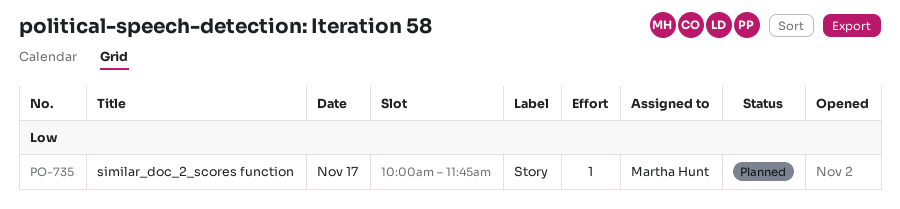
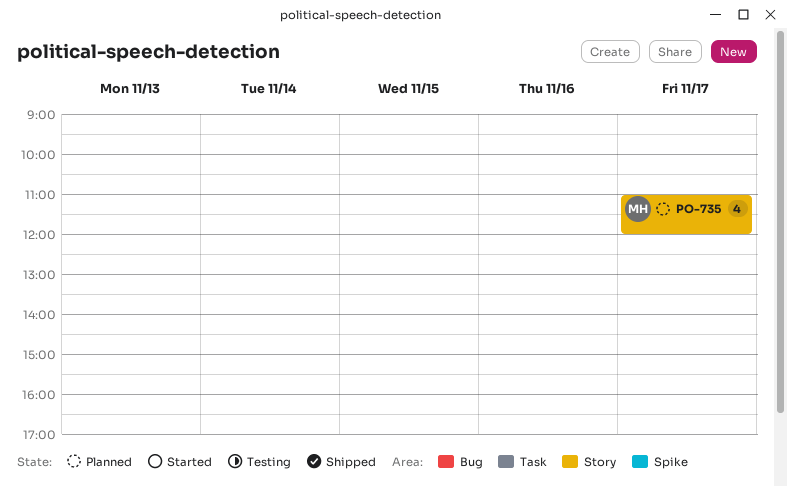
PO-735, estimate: 1 -> 4
PO-735, begins: 10:00 -> 11:00
PO-735, ends: 11:45 -> 12:00

